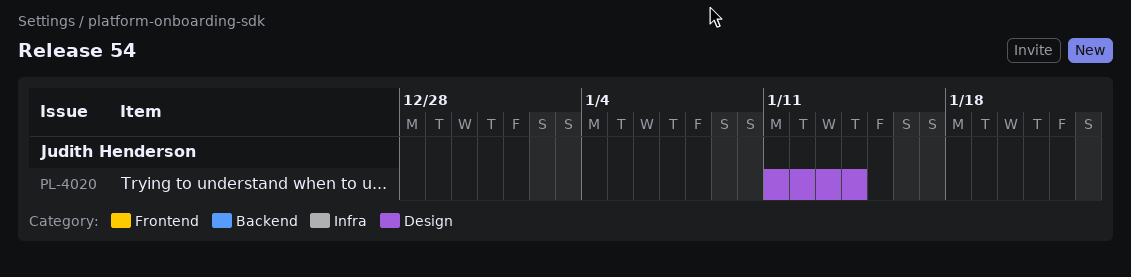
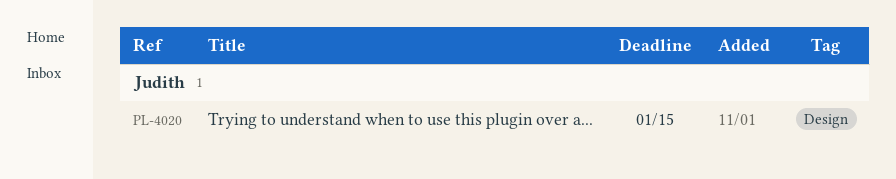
PL-4020, due: Jan 14 -> Jan 15

